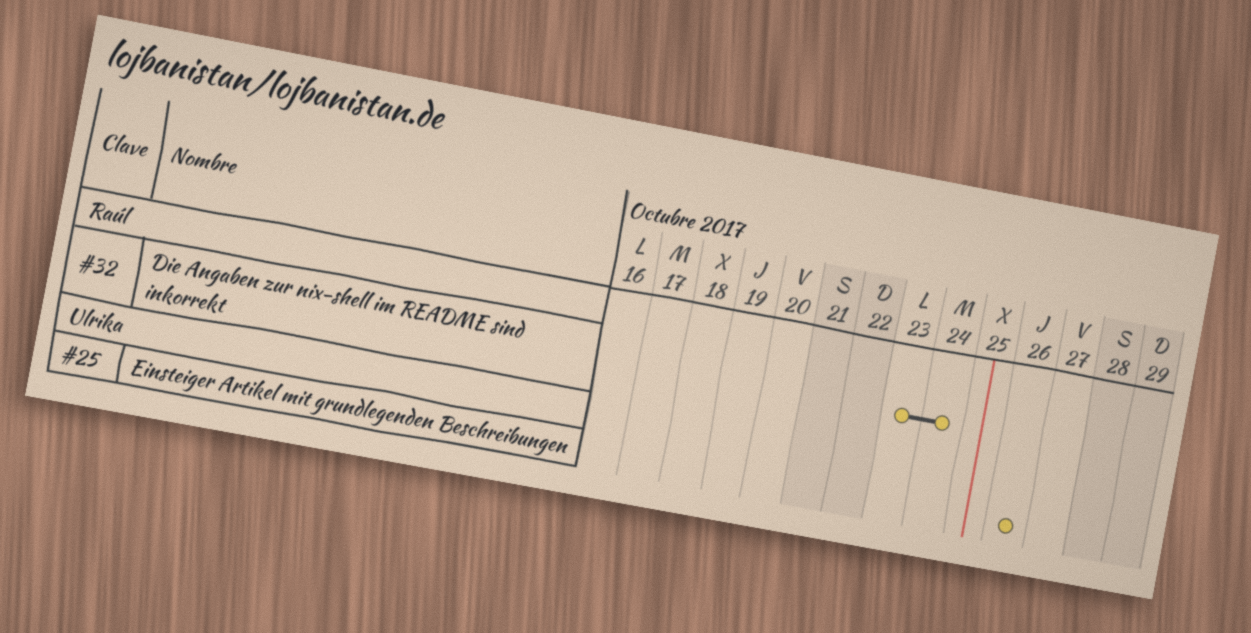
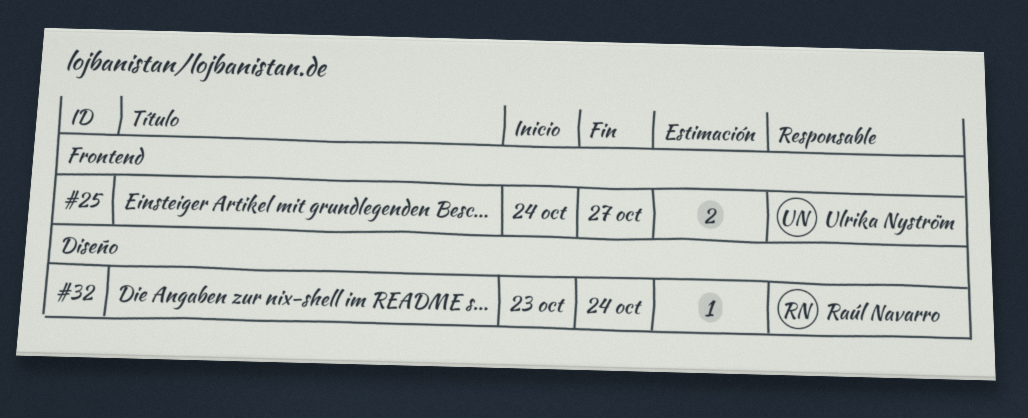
#25, start: Oct 26 -> Oct 24
#25, due: Oct 26 -> Oct 27

